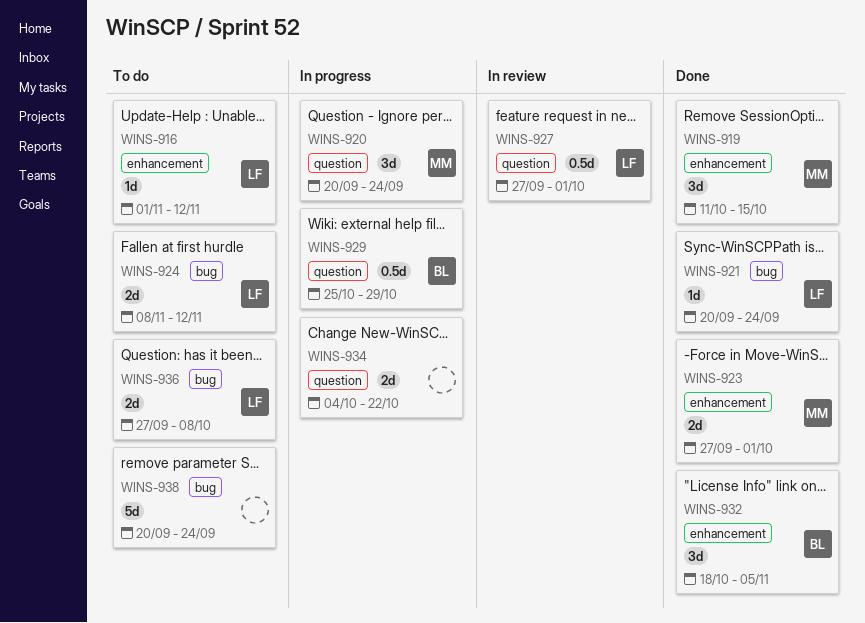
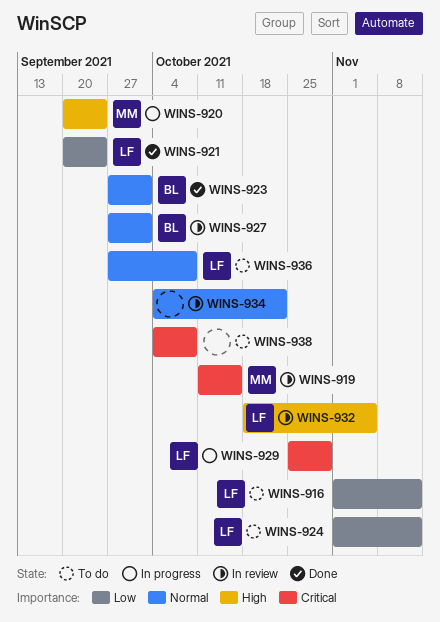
WINS-919, status: Done -> In review
WINS-923, owner: MM -> BL
WINS-924, start: Nov 8 -> Nov 1
WINS-927, owner: LF -> BL
WINS-929, owner: BL -> LF
WINS-932, status: Done -> In review
WINS-932, owner: BL -> LF
WINS-934, status: In progress -> In review
WINS-938, start: Sep 20 -> Oct 4
WINS-938, due: Sep 24 -> Oct 8

